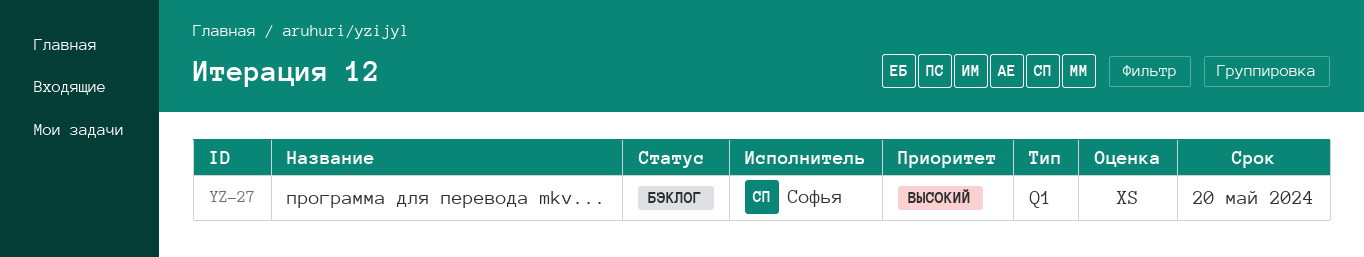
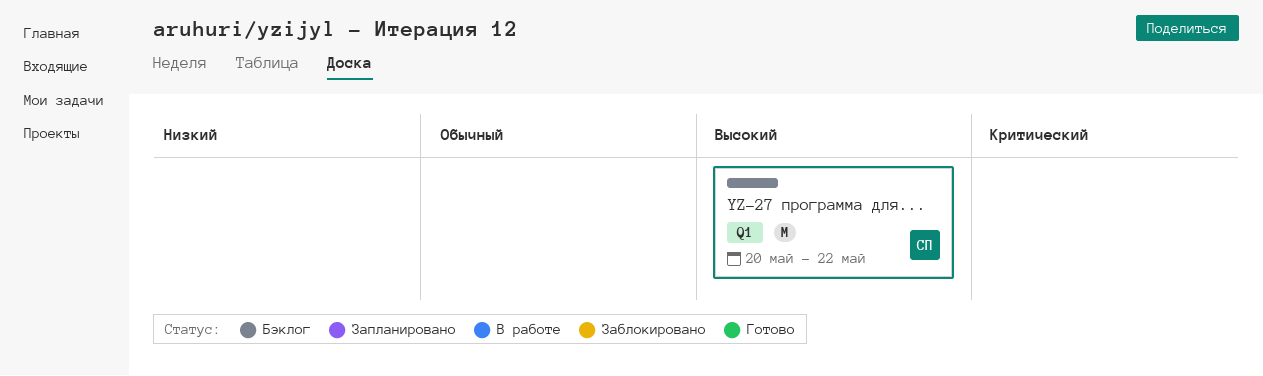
YZ-27, estimate: XS -> M
YZ-27, due: May 20 -> May 22

